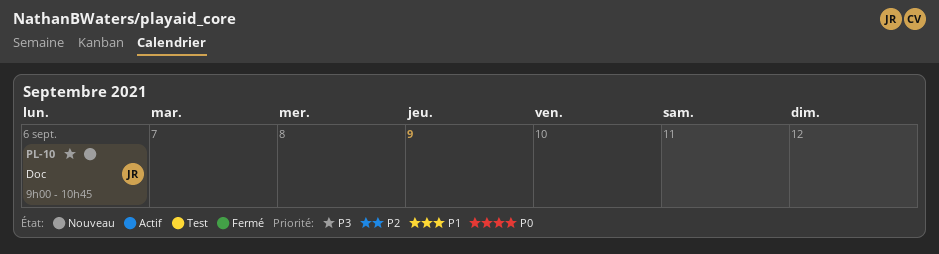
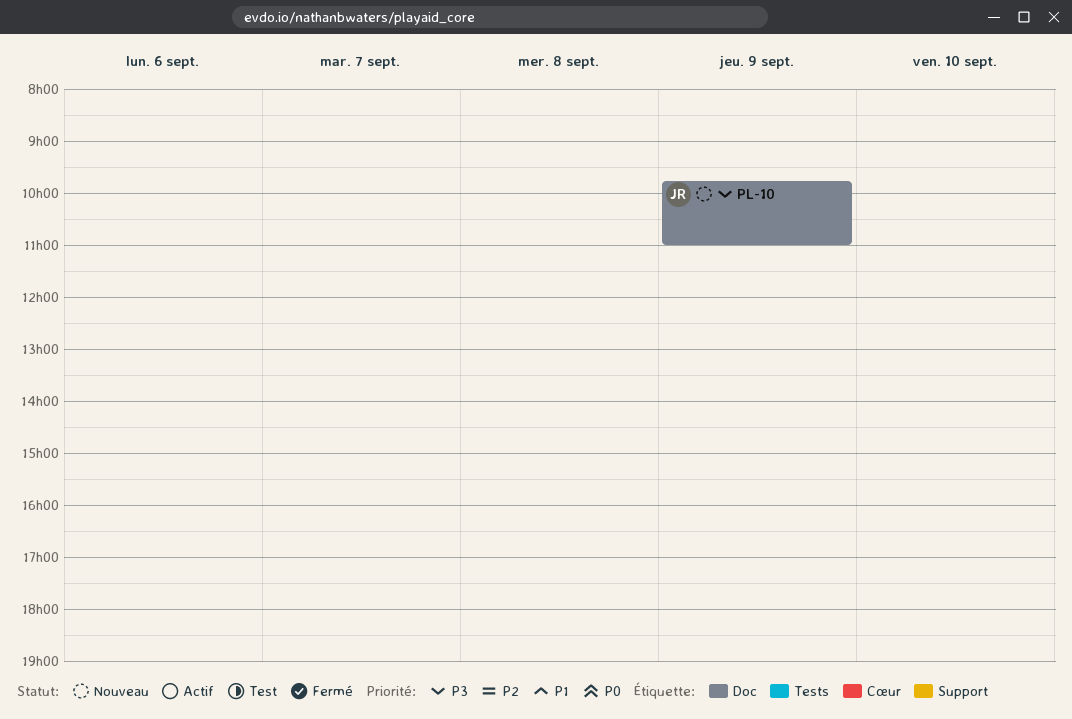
PL-10, day: Sep 6 -> Sep 9
PL-10, begins: 09:00 -> 09:45
PL-10, ends: 10:45 -> 11:00

